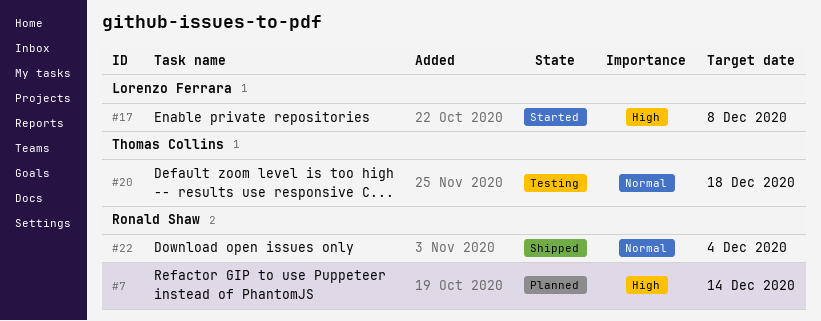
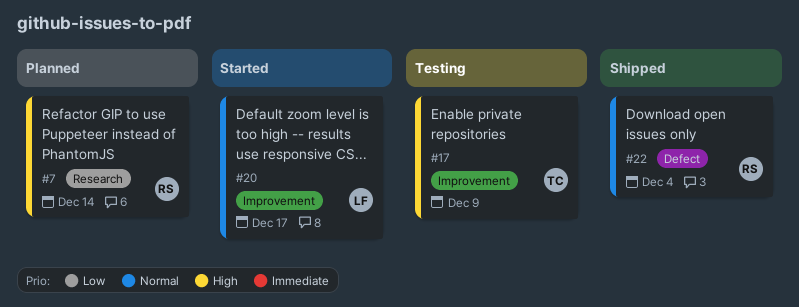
#17, status: Started -> Testing
#17, owner: Lorenzo Ferrara -> Thomas Collins
#17, due: Dec 8 -> Dec 9
#20, status: Testing -> Started
#20, owner: Thomas Collins -> Lorenzo Ferrara
#20, due: Dec 18 -> Dec 17

